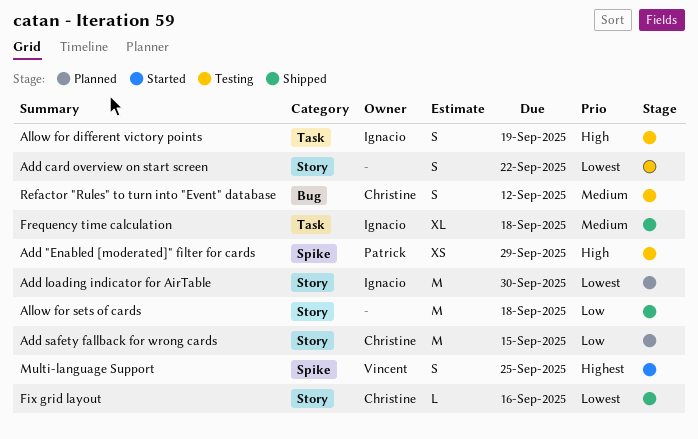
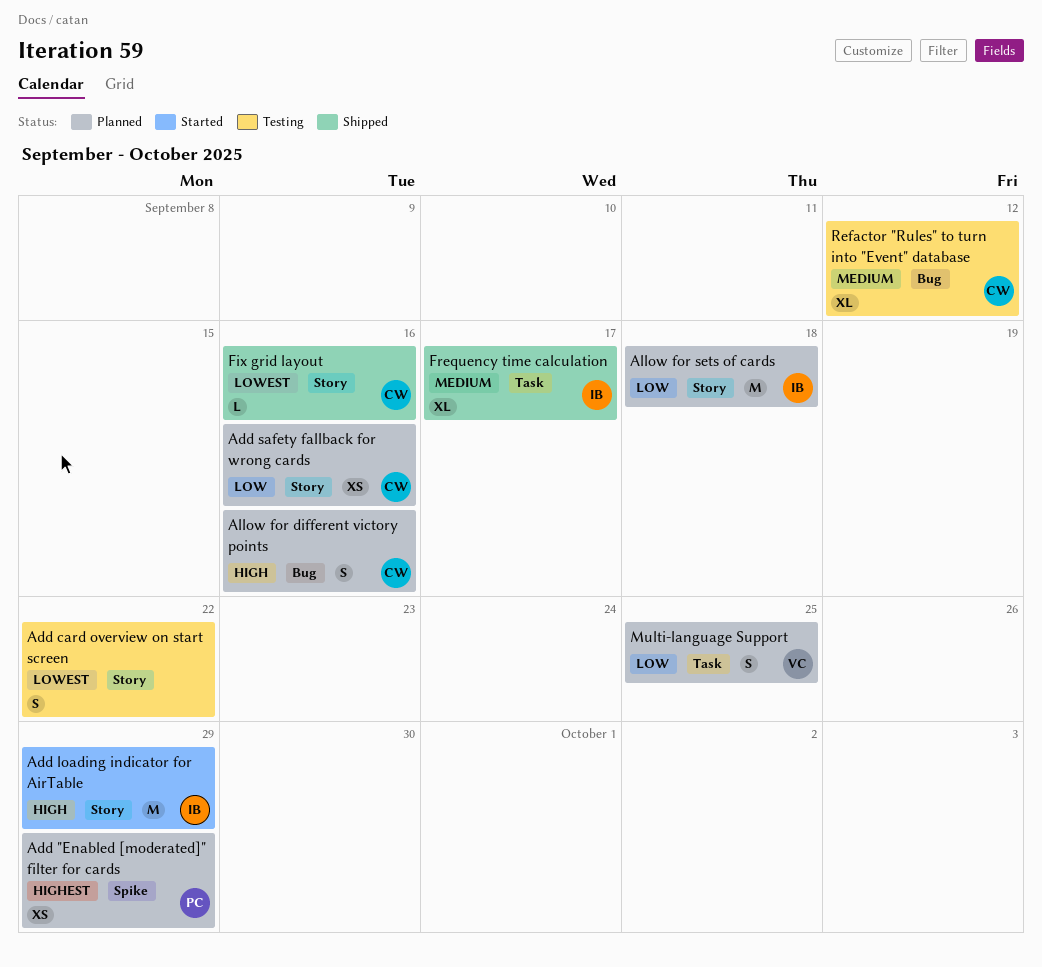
Add "Enabled [moderated]" filter for cards, status: Testing -> Planned
Add "Enabled [moderated]" filter for cards, priority: High -> Highest
Add loading indicator for AirTable, status: Planned -> Started
Add loading indicator for AirTable, priority: Lowest -> High
Add loading indicator for AirTable, due: Sep 30 -> Sep 29
Add safety fallback for wrong cards, estimate: M -> XS
Add safety fallback for wrong cards, due: Sep 15 -> Sep 16
Allow for different victory points, status: Testing -> Planned
Allow for different victory points, owner: Ignacio -> Christine
Allow for different victory points, label: Task -> Bug
Allow for different victory points, due: Sep 19 -> Sep 16
Allow for sets of cards, status: Shipped -> Planned
Allow for sets of cards, owner: none -> Ignacio
Frequency time calculation, due: Sep 18 -> Sep 17
Multi-language Support, status: Started -> Planned
Multi-language Support, priority: Highest -> Low
Multi-language Support, label: Spike -> Task
Refactor "Rules" to turn into "Event" database, estimate: S -> XL

